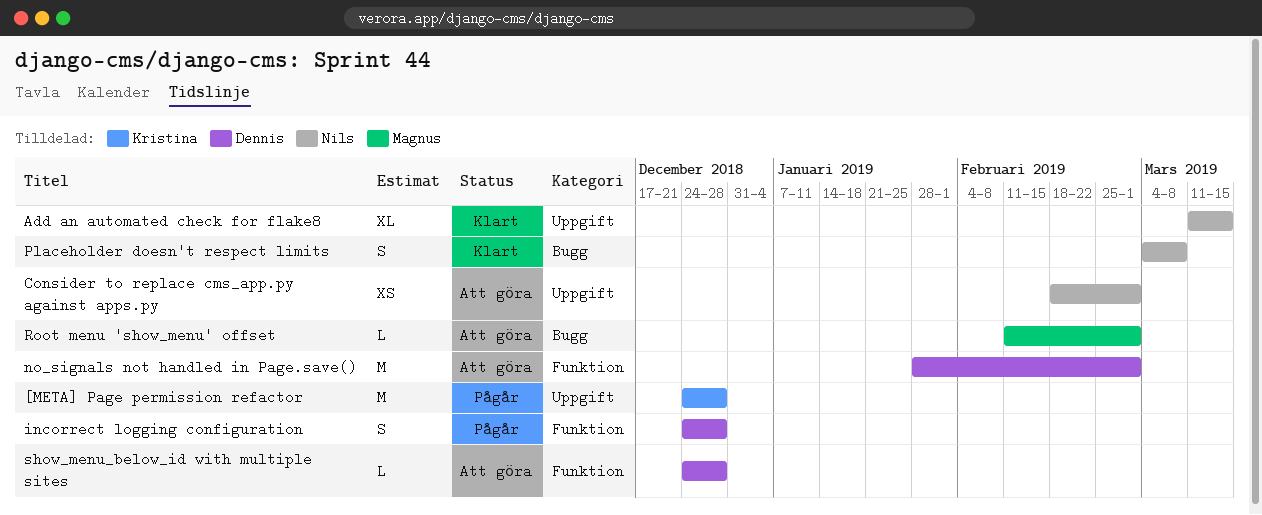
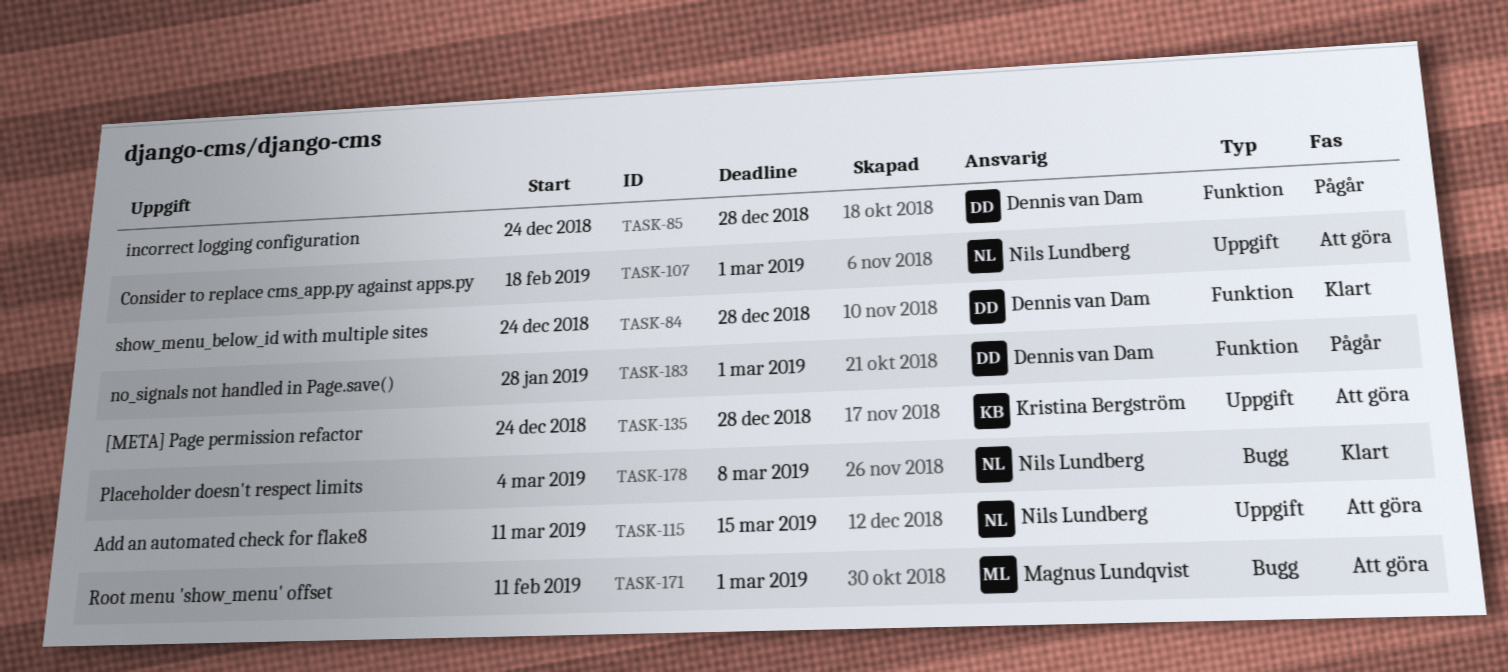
[META] Page permission refactor, status: Pågår -> Att göra
Add an automated check for flake8, status: Klart -> Att göra
no_signals not handled in Page.save(), status: Att göra -> Pågår
show_menu_below_id with multiple sites, status: Att göra -> Klart

